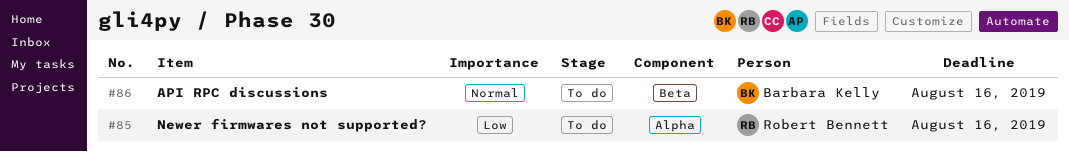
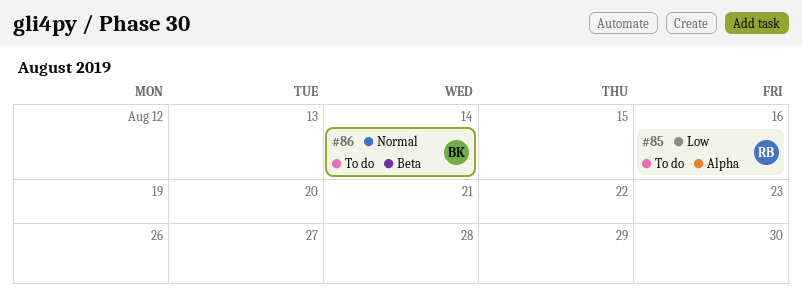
#86, due: Aug 16 -> Aug 14

